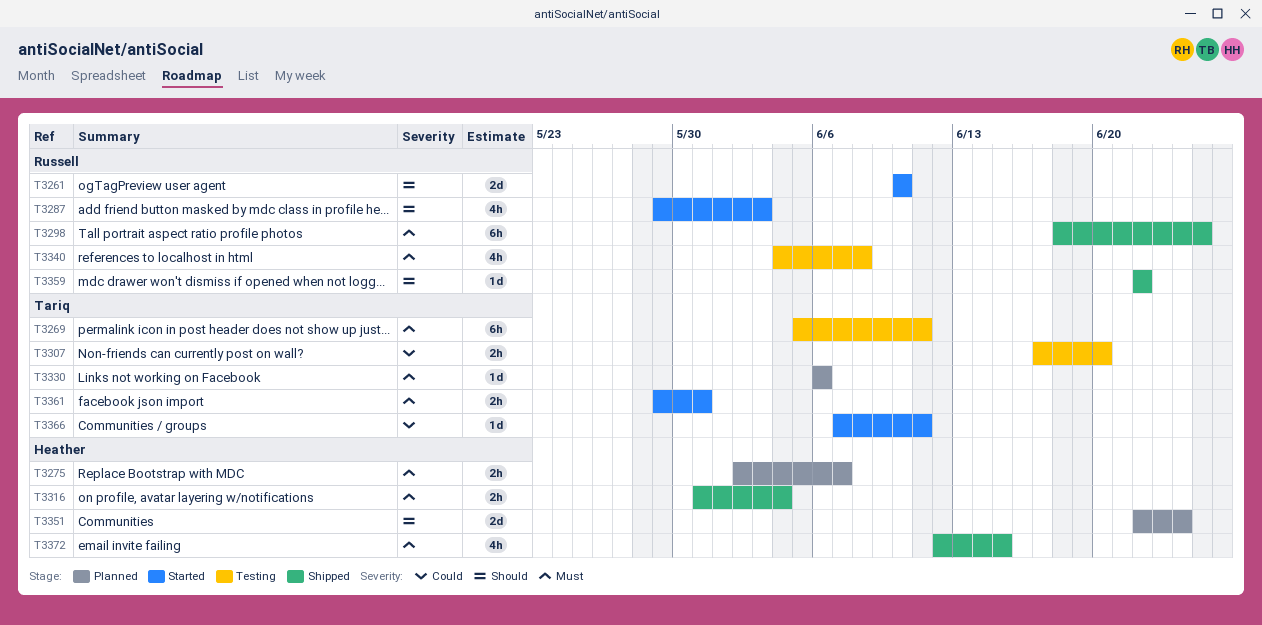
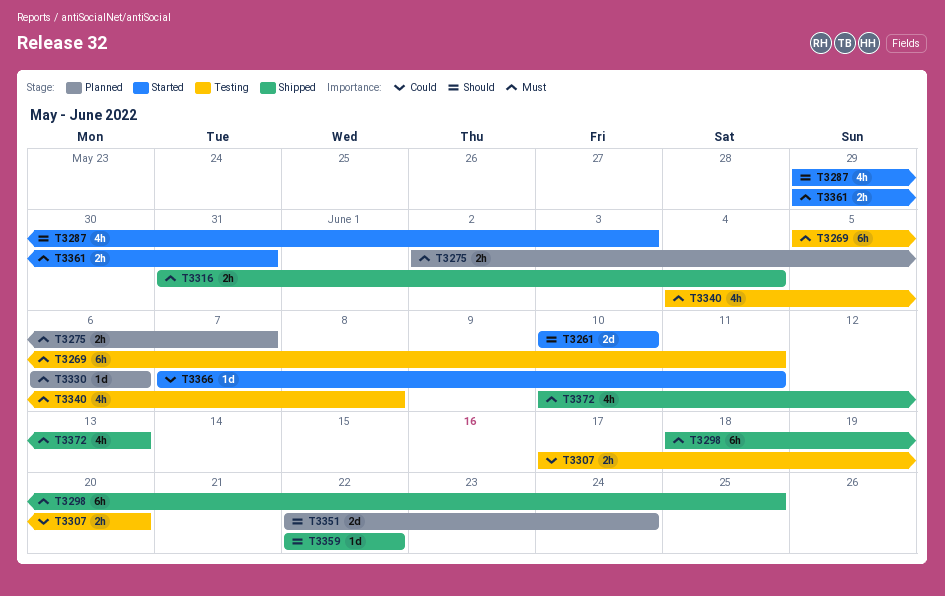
T3372, start: Jun 12 -> Jun 10
T3372, due: Jun 15 -> Jun 13

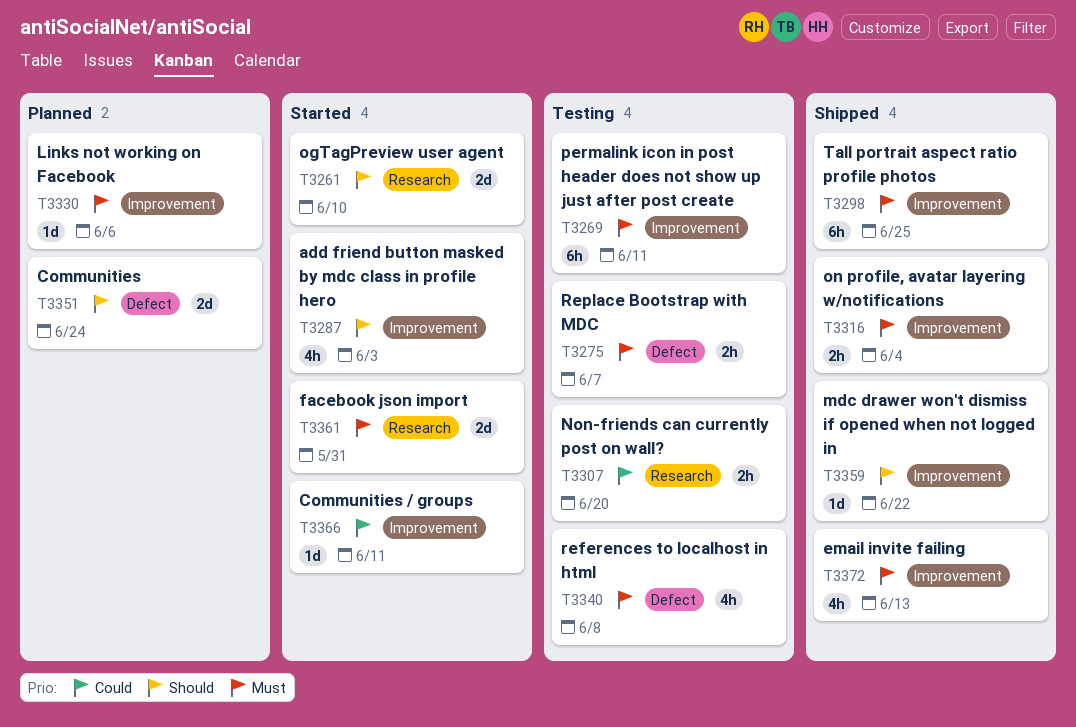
T3275, status: Planned -> Testing
T3361, estimate: 2h -> 2d

